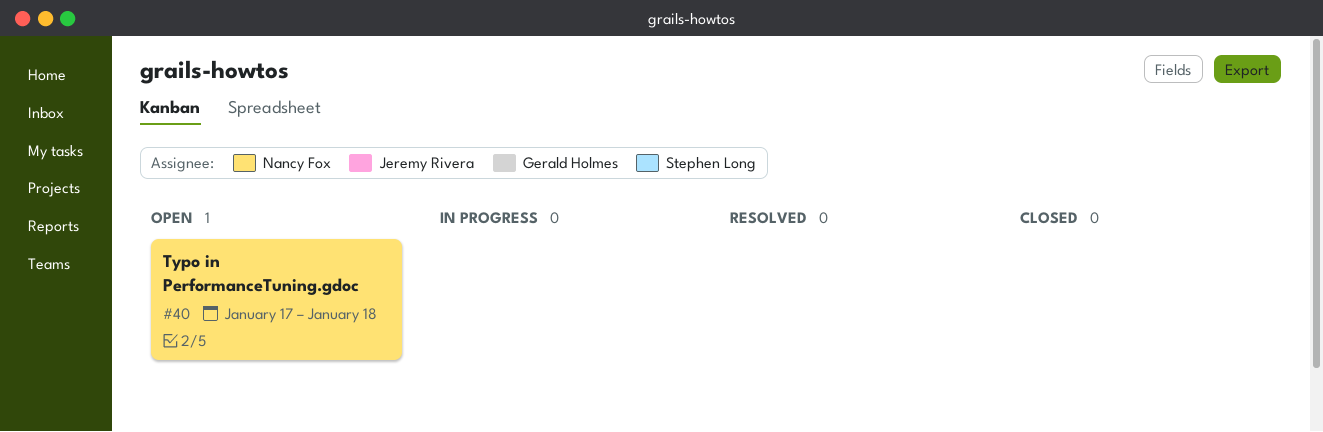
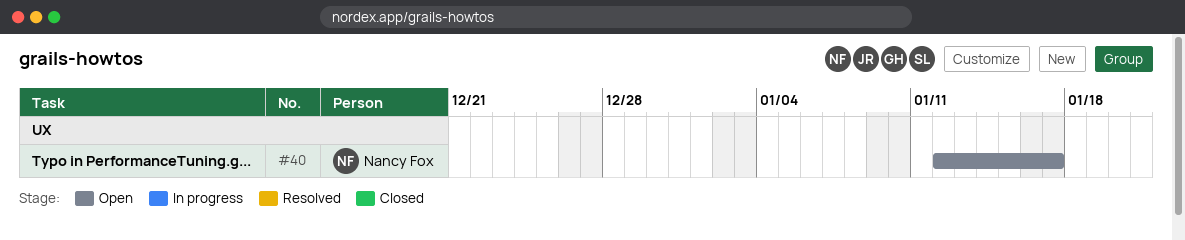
#40, start: Jan 17 -> Jan 12
#40, due: Jan 18 -> Jan 17

